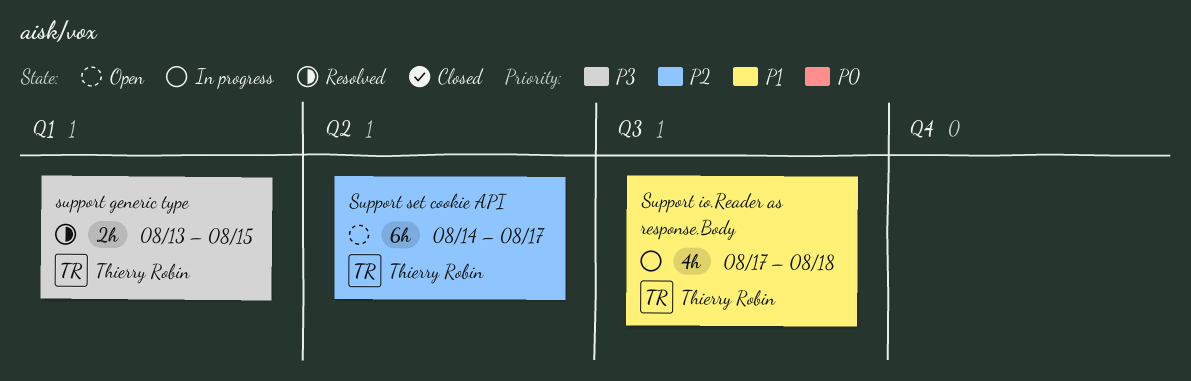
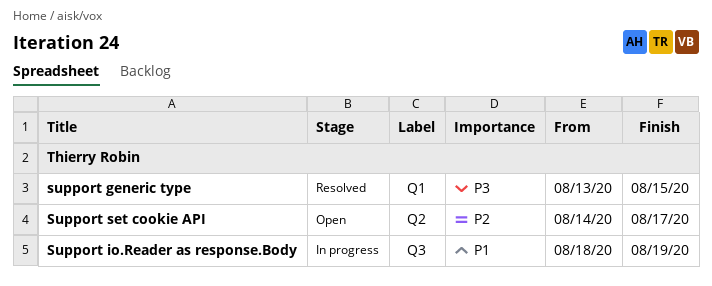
Support io.Reader as response.Body, start: Aug 17 -> Aug 18
Support io.Reader as response.Body, due: Aug 18 -> Aug 19

